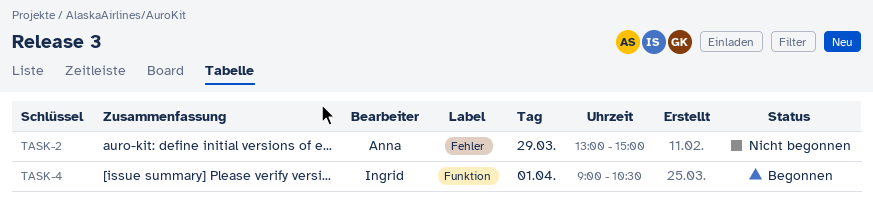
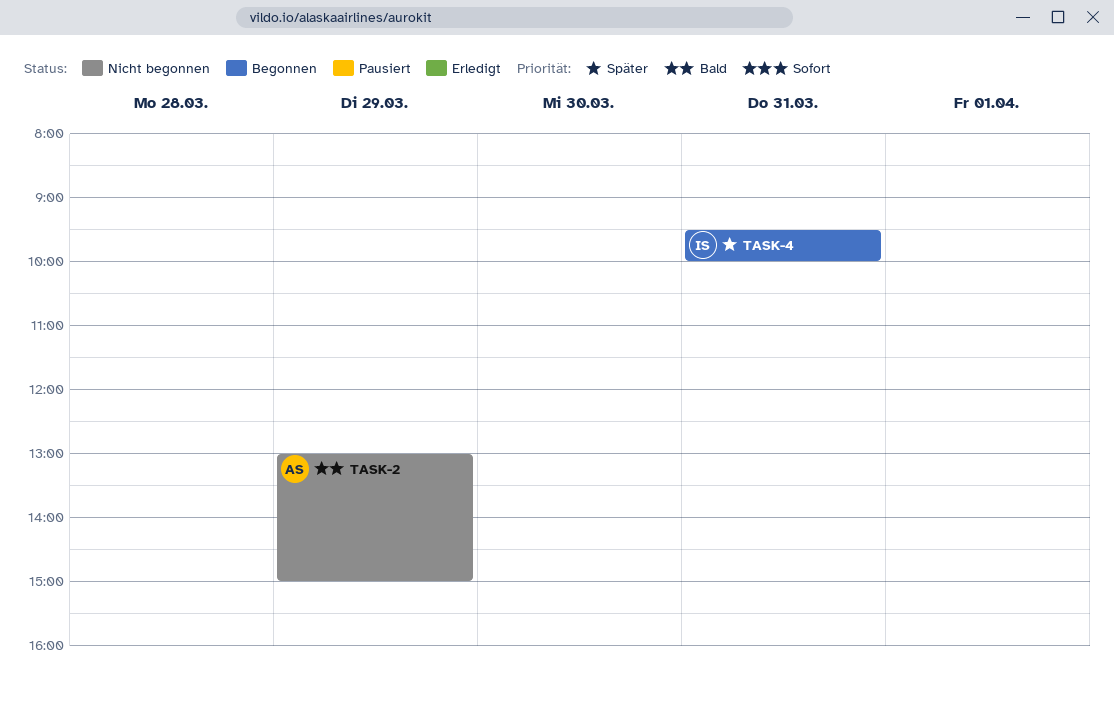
TASK-4, day: Apr 1 -> Mar 31
TASK-4, begins: 09:00 -> 09:30
TASK-4, ends: 10:30 -> 10:00

